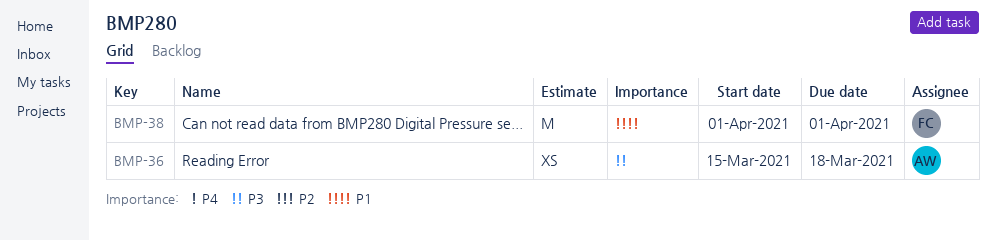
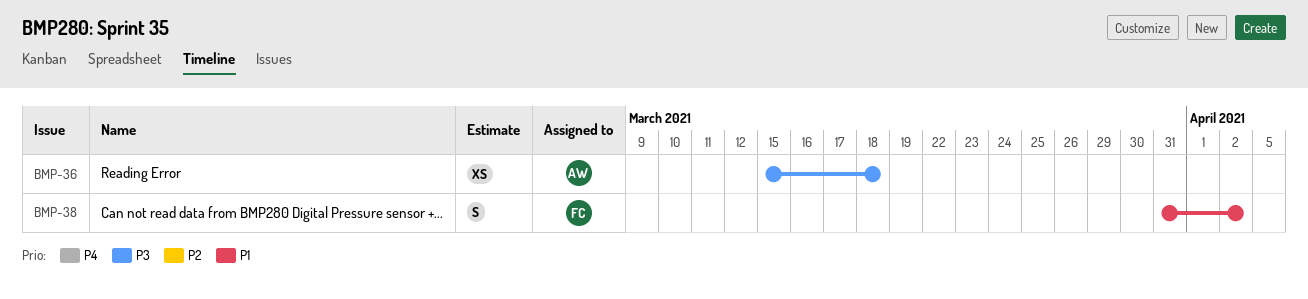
BMP-38, estimate: M -> S
BMP-38, start: Apr 1 -> Mar 31
BMP-38, due: Apr 1 -> Apr 2

